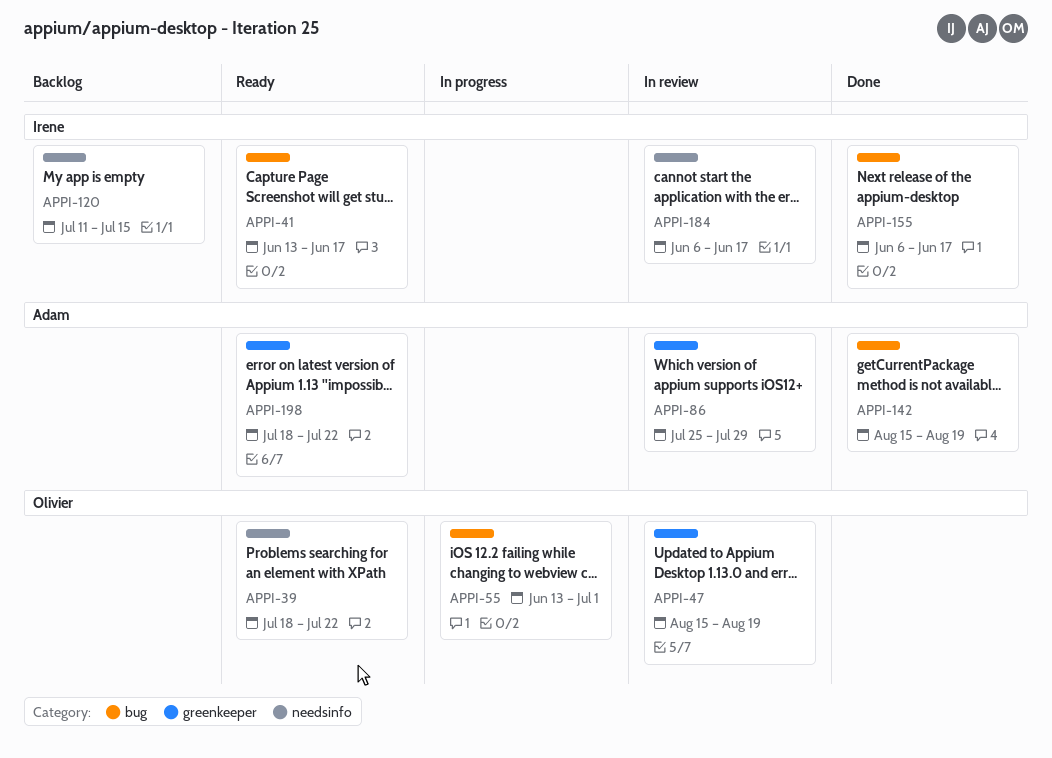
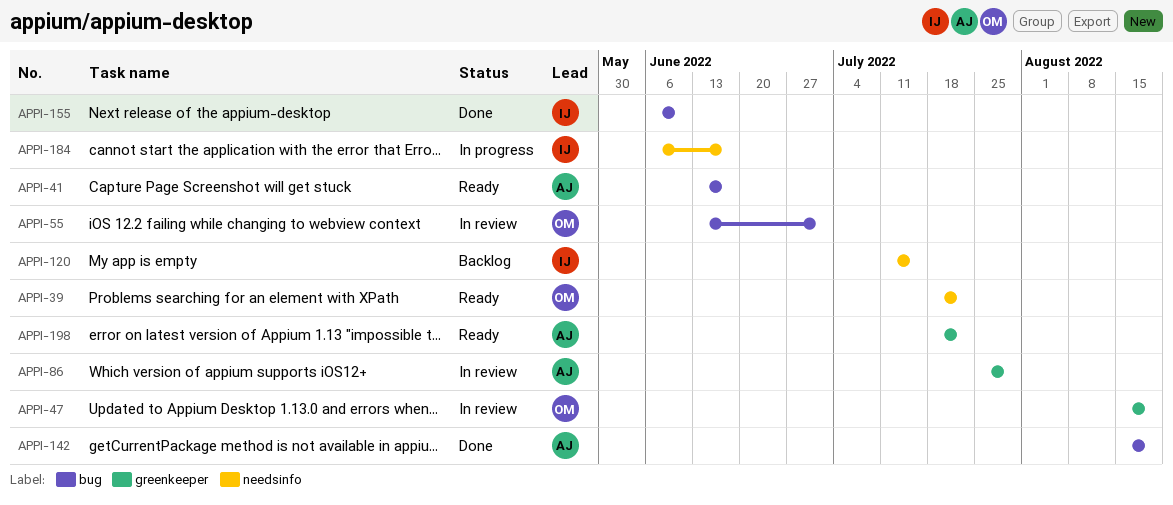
APPI-41, owner: Irene -> Adam
APPI-55, status: In progress -> In review
APPI-155, due: Jun 17 -> Jun 10
APPI-184, status: In review -> In progress

